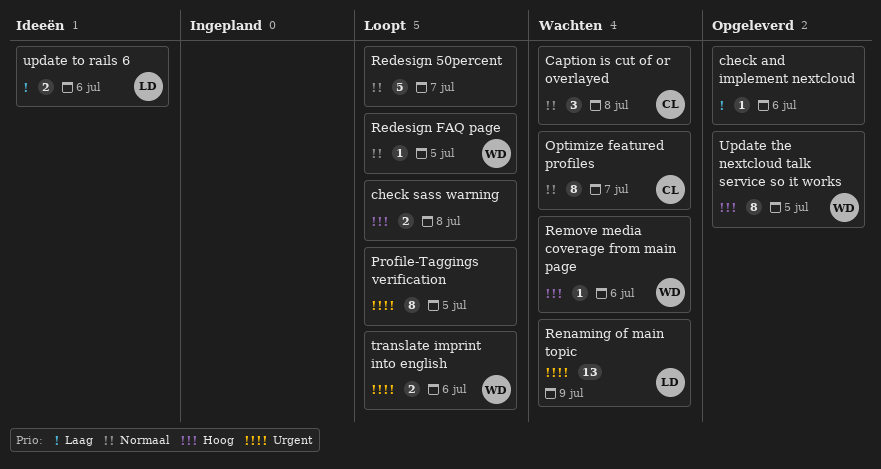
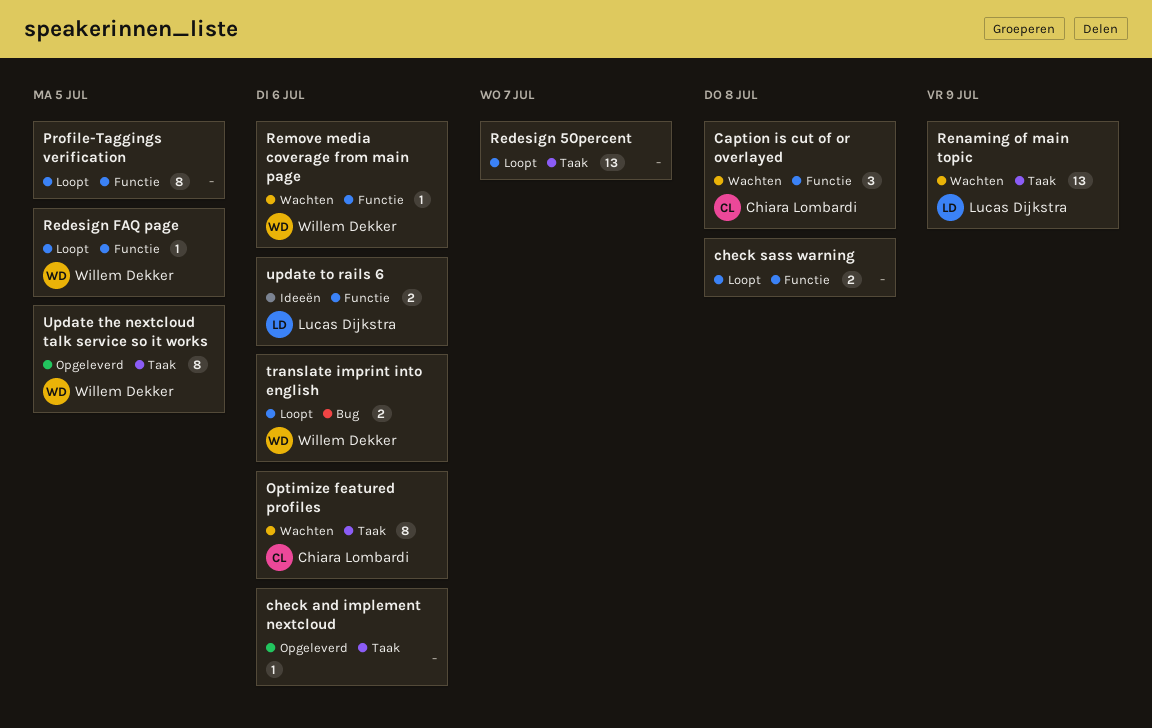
Optimize featured profiles, due: Jul 7 -> Jul 6
Redesign 50percent, estimate: 5 -> 13

